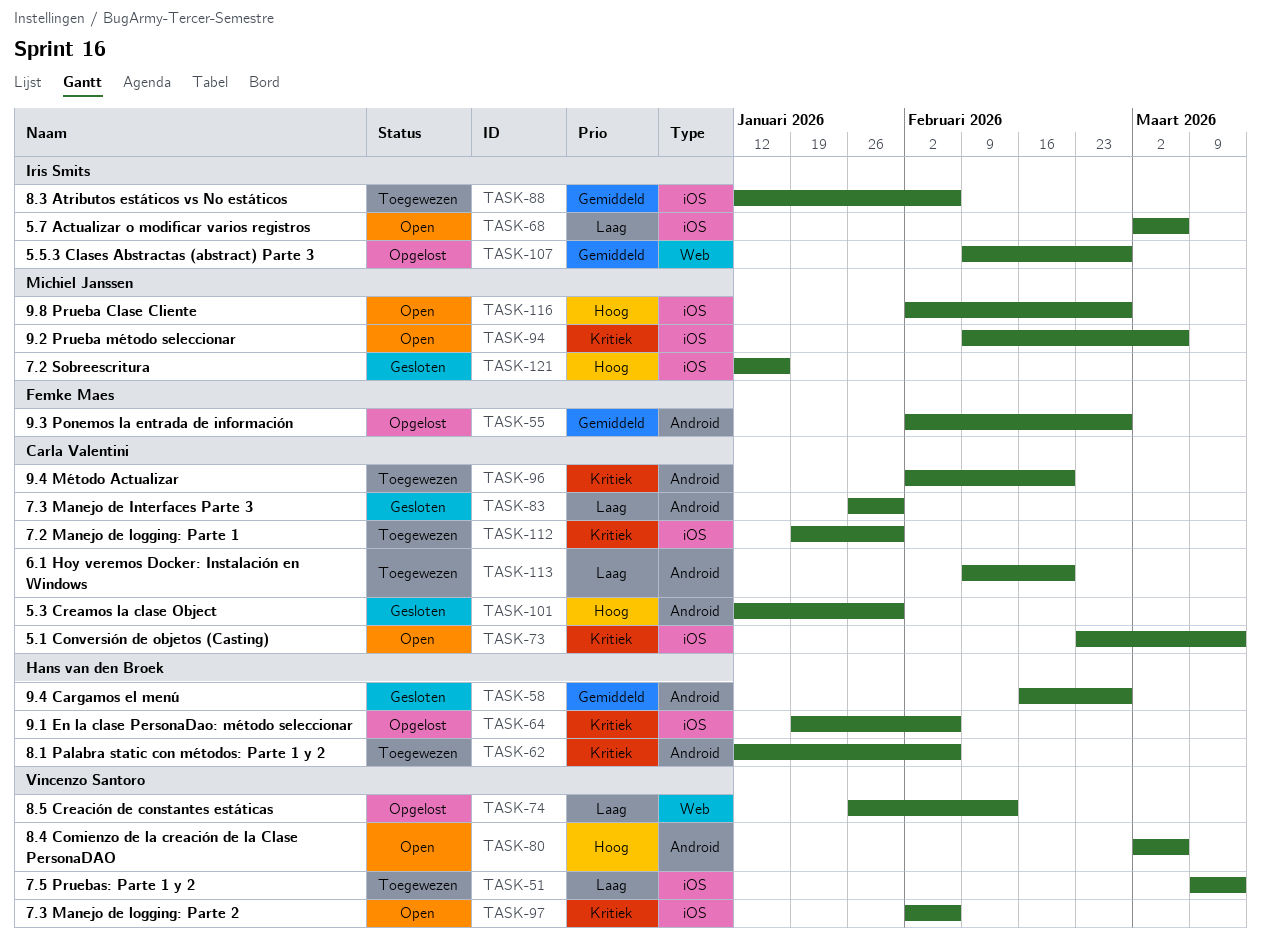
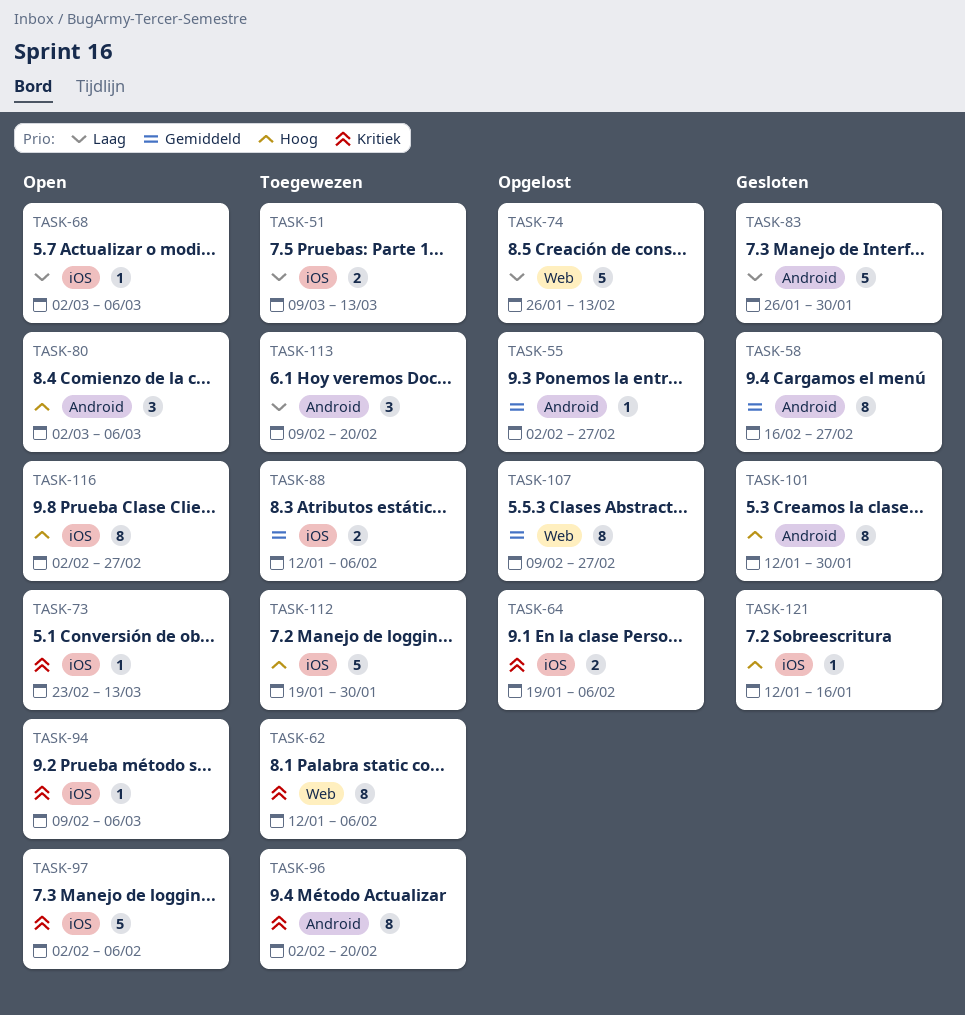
TASK-62, label: Android -> Web
TASK-112, priority: Kritiek -> Hoog

